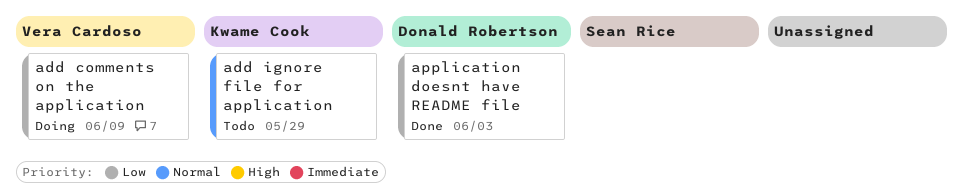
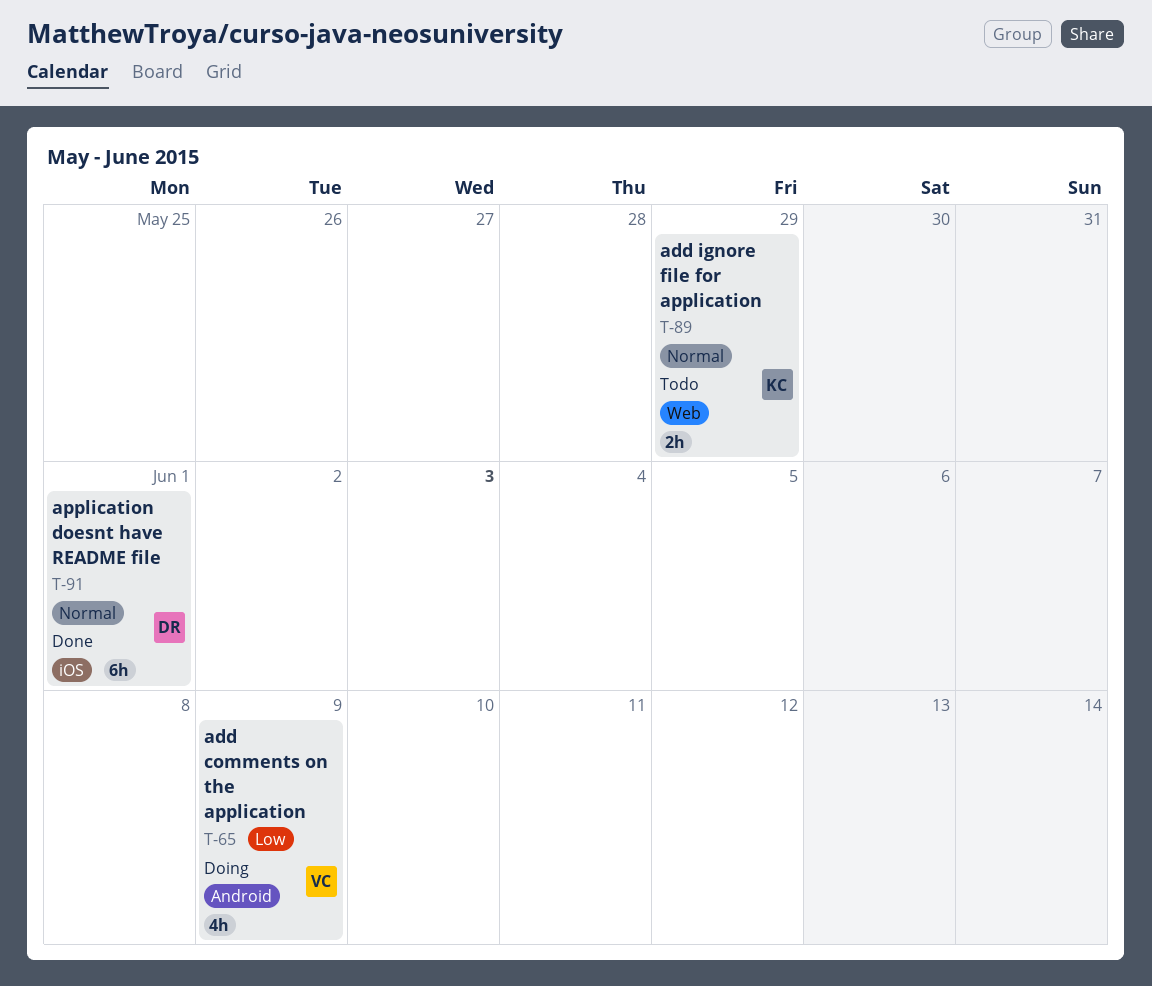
application doesnt have README file, priority: Low -> Normal
application doesnt have README file, due: Jun 3 -> Jun 1

